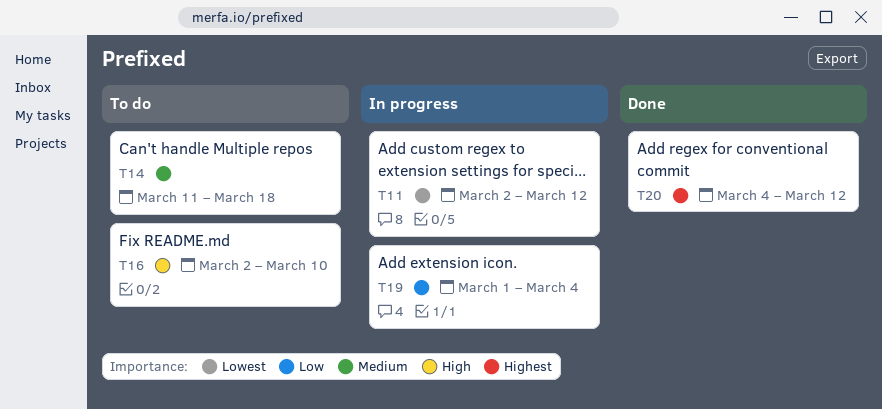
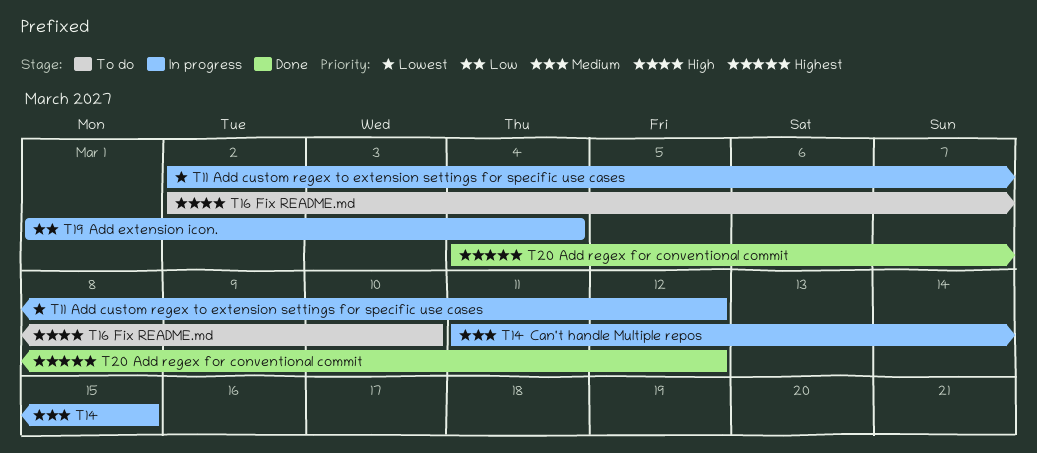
T14, status: To do -> In progress
T14, due: Mar 18 -> Mar 15

